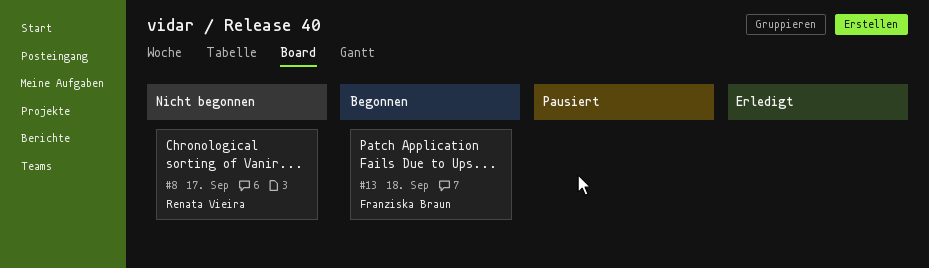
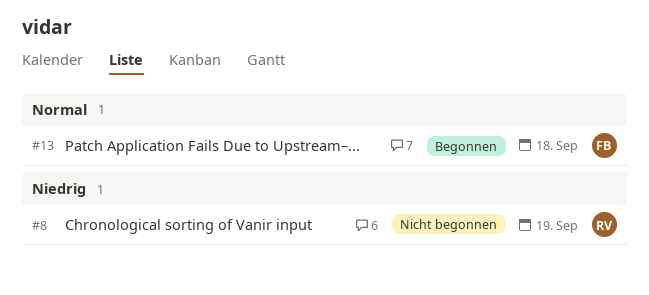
#8, due: Sep 17 -> Sep 19

